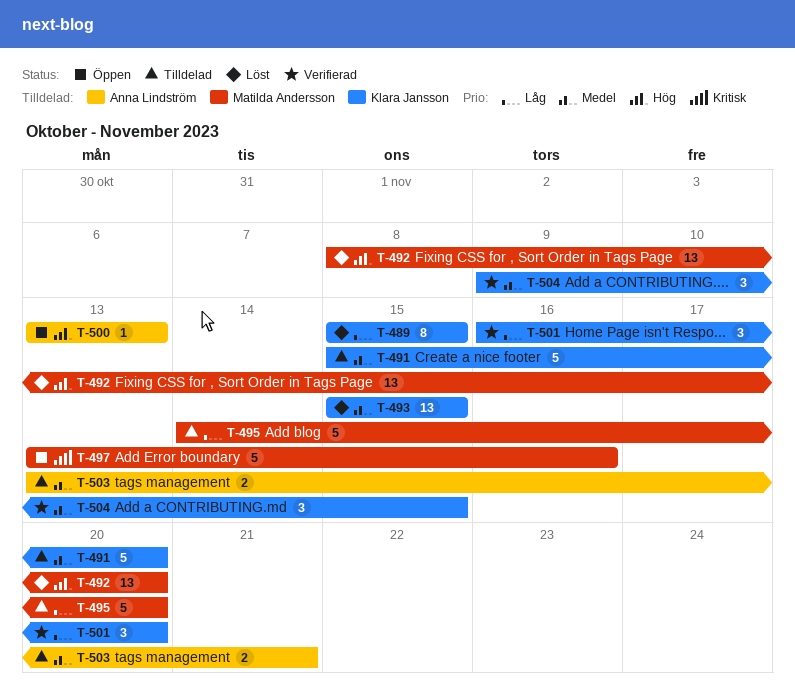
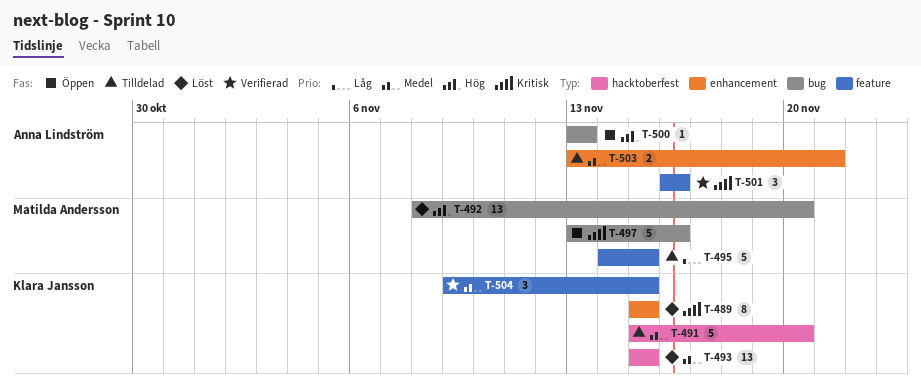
T-489, priority: Låg -> Kritisk
T-495, due: Nov 20 -> Nov 15
T-501, owner: Klara Jansson -> Anna Lindström
T-501, priority: Låg -> Kritisk
T-501, due: Nov 20 -> Nov 16

